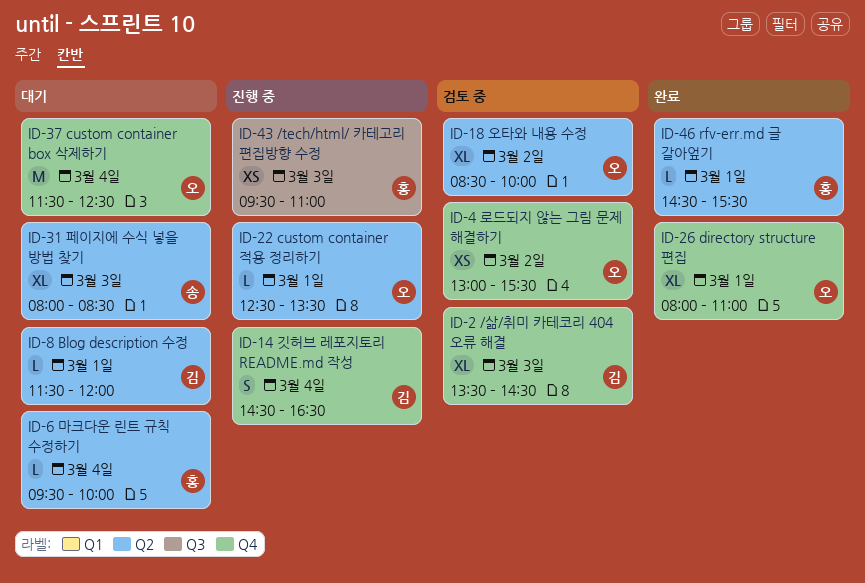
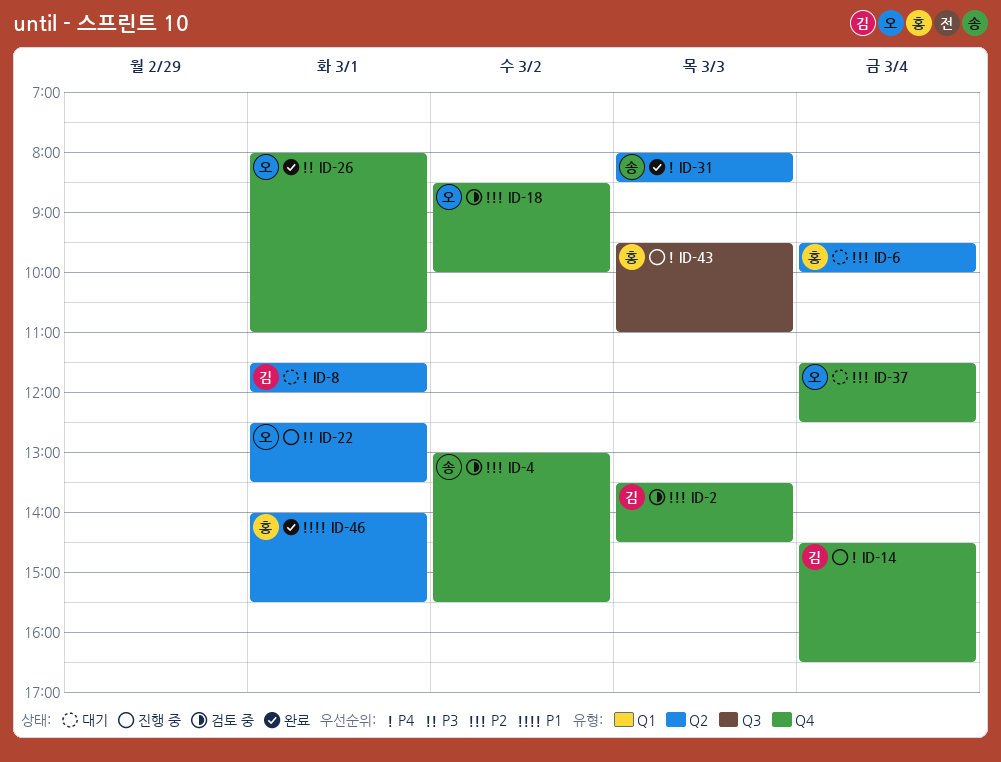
ID-4, owner: 오 -> 송
ID-18, label: Q2 -> Q4
ID-31, status: 대기 -> 완료
ID-46, begins: 14:30 -> 14:00

